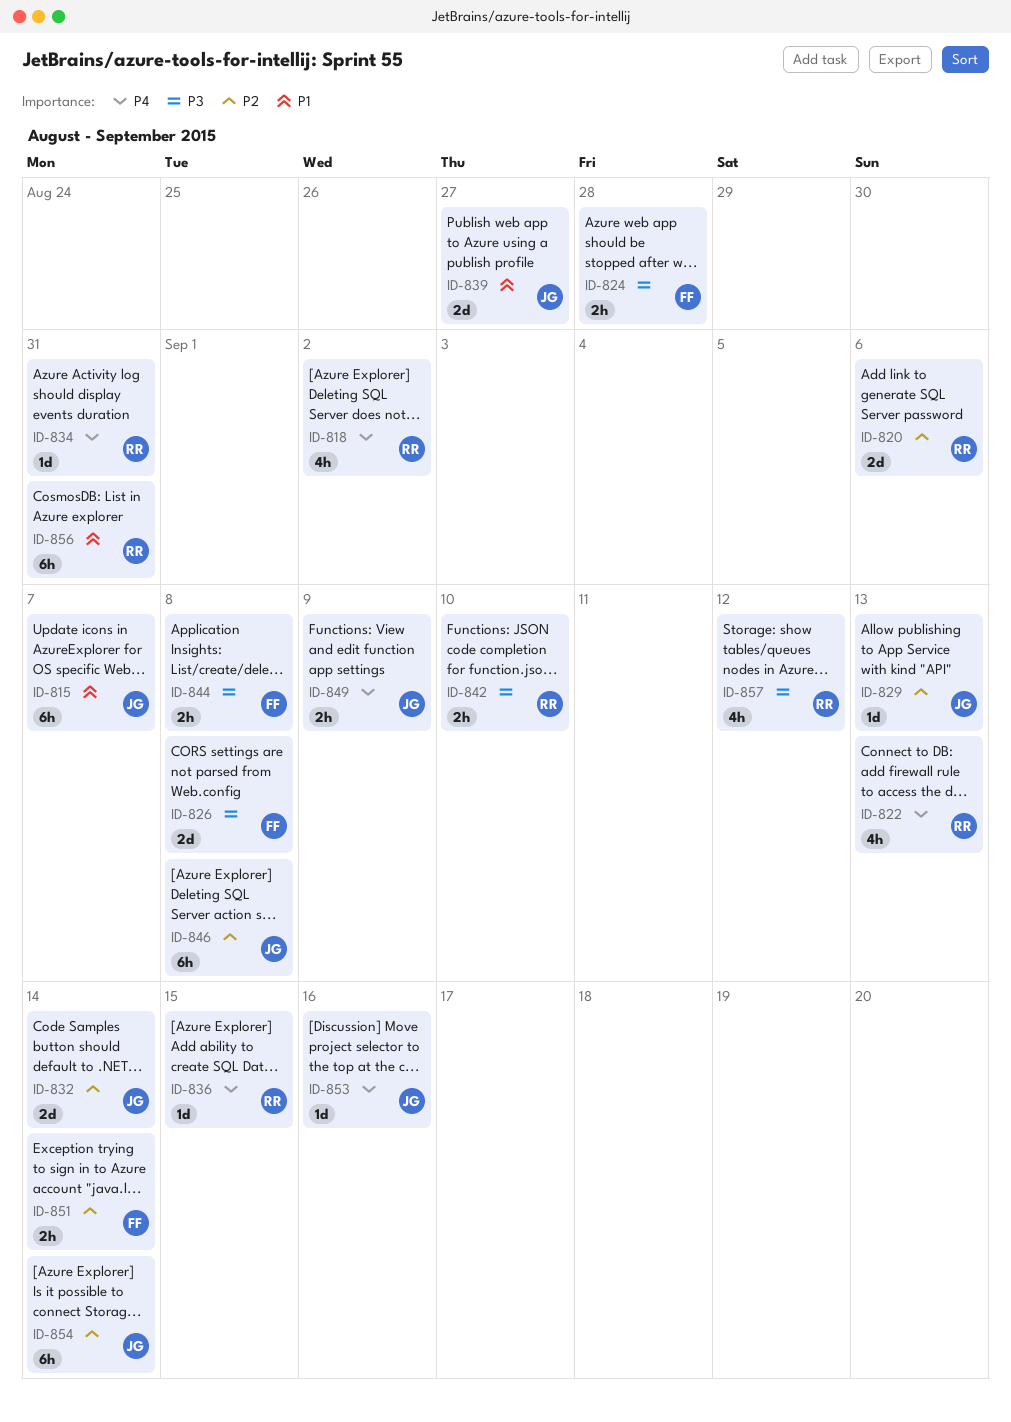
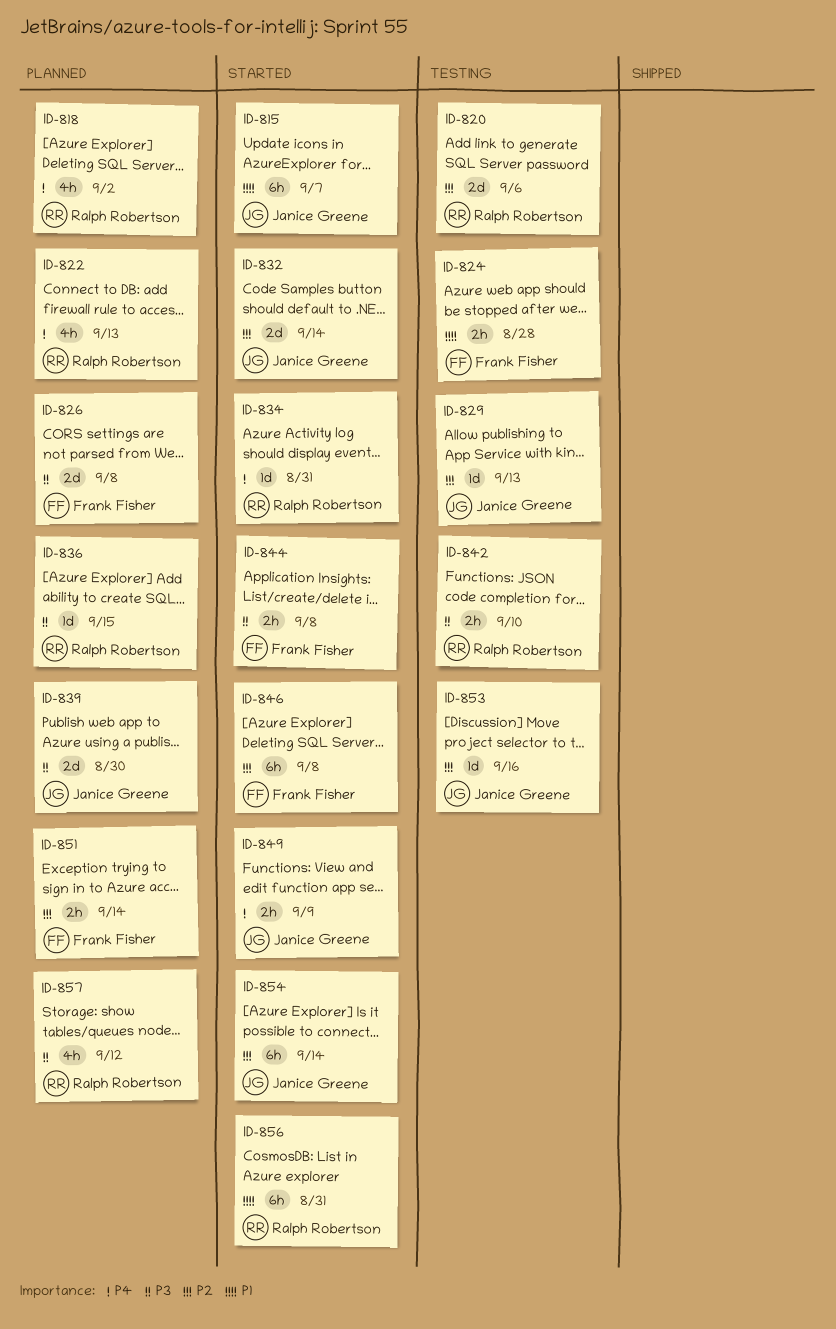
ID-824, priority: P3 -> P1
ID-836, priority: P4 -> P3
ID-839, priority: P1 -> P3
ID-839, due: Aug 27 -> Aug 30
ID-846, owner: Janice Greene -> Frank Fisher
ID-853, priority: P4 -> P2

